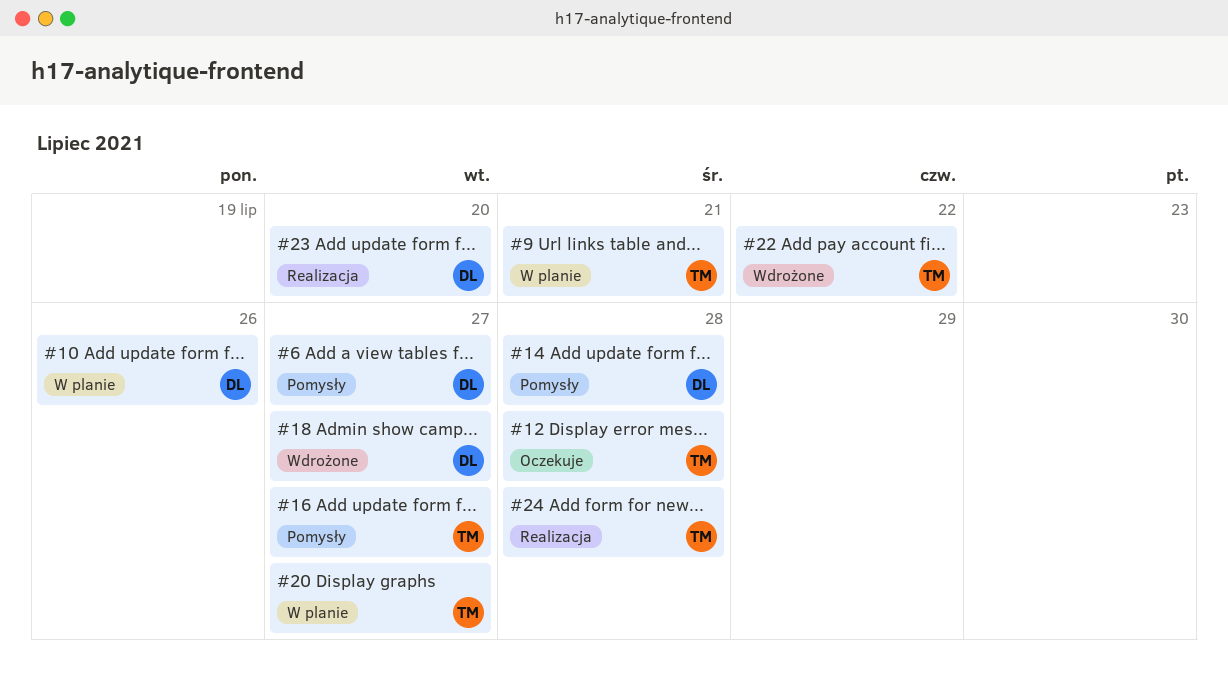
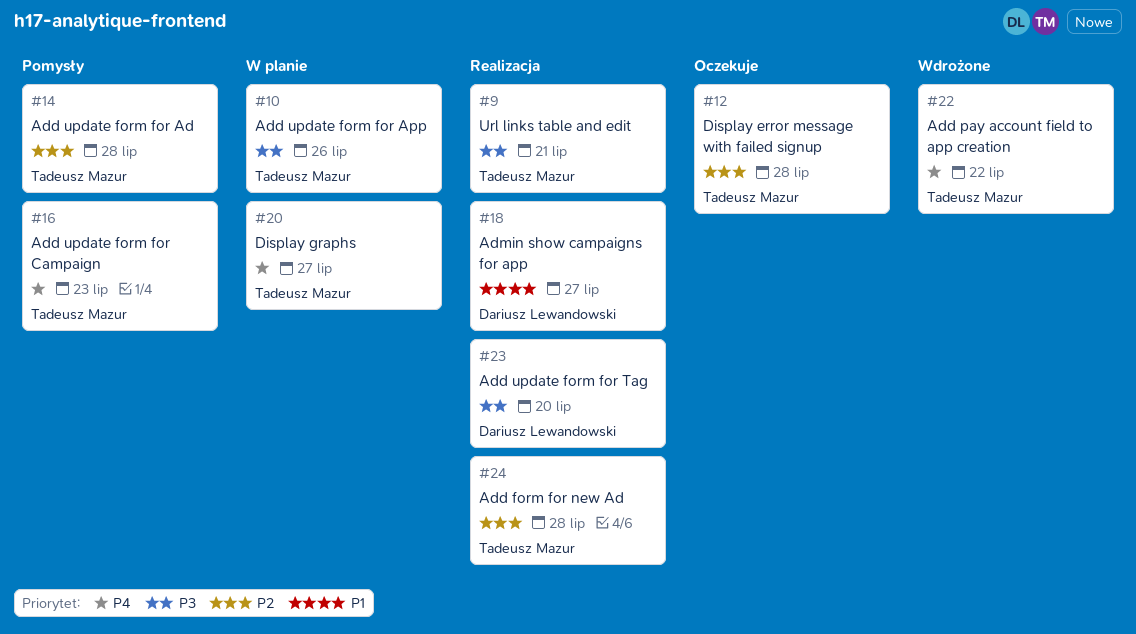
#6: present -> none
#9, status: W planie -> Realizacja
#10, owner: Dariusz Lewandowski -> Tadeusz Mazur
#14, owner: Dariusz Lewandowski -> Tadeusz Mazur
#16, due: Jul 27 -> Jul 23
#18, status: Wdrożone -> Realizacja

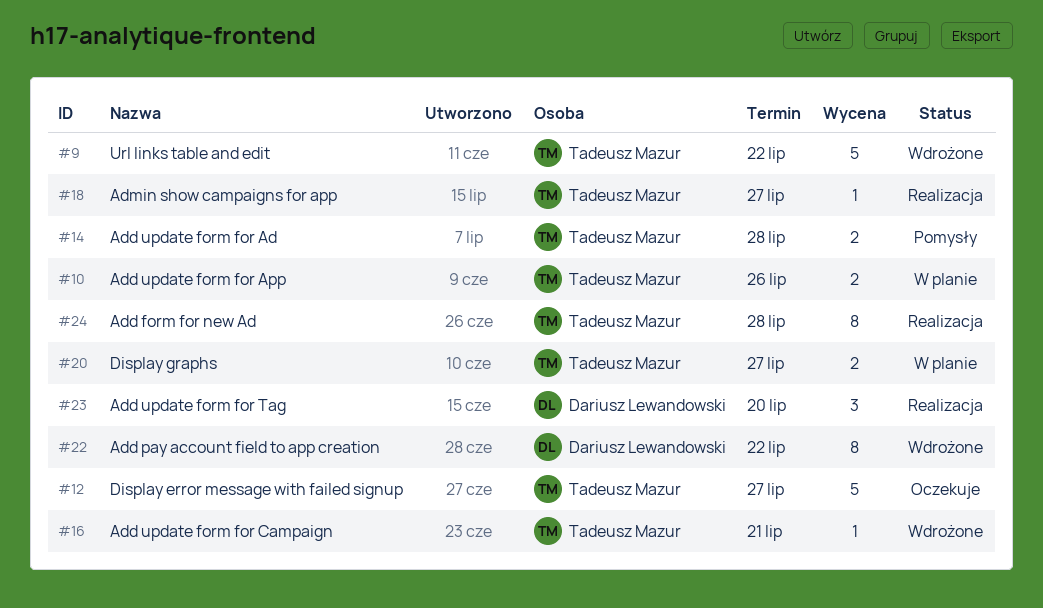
#9, status: Realizacja -> Wdrożone
#9, due: Jul 21 -> Jul 22
#12, due: Jul 28 -> Jul 27
#16, status: Pomysły -> Wdrożone
#16, due: Jul 23 -> Jul 21
#18, owner: Dariusz Lewandowski -> Tadeusz Mazur
#22, owner: Tadeusz Mazur -> Dariusz Lewandowski

